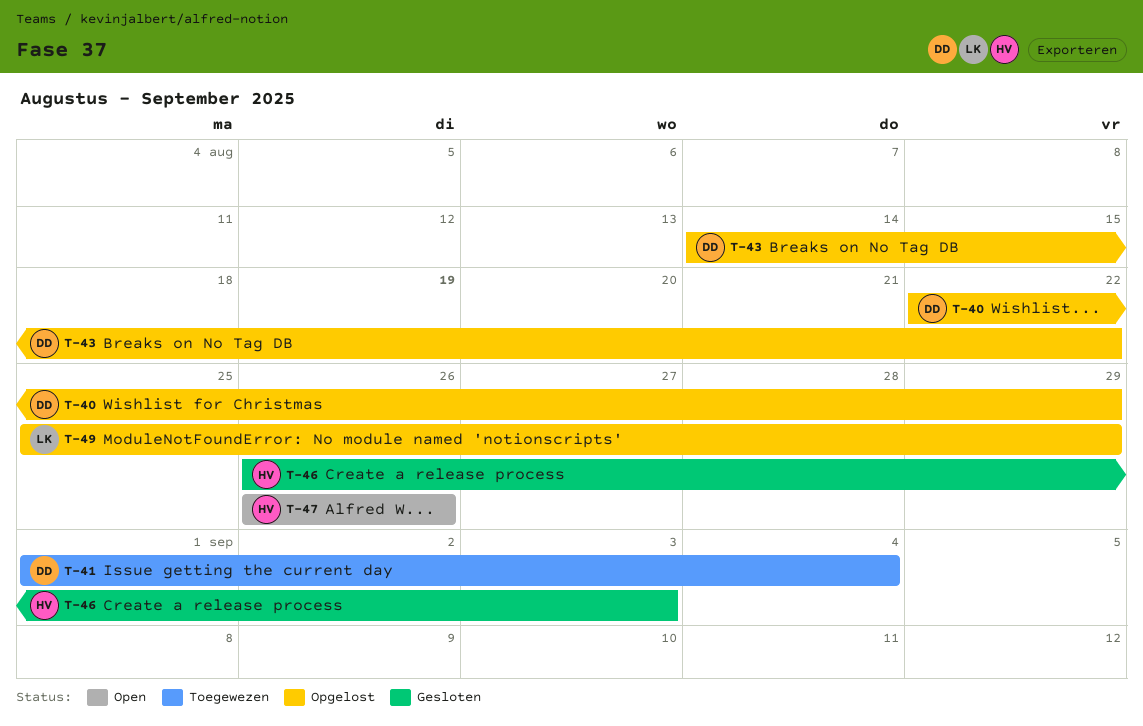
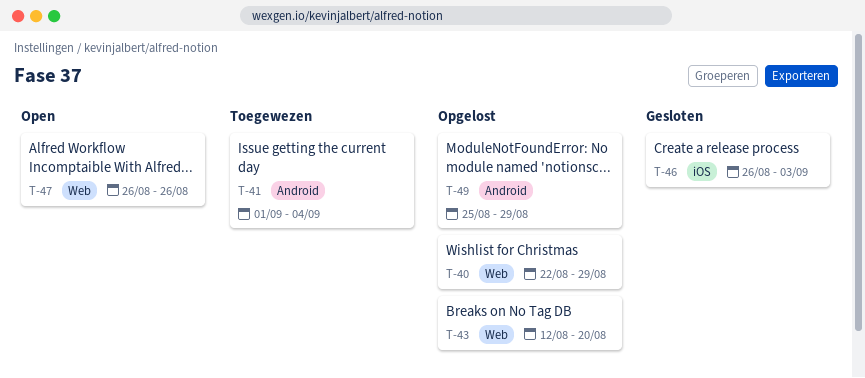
T-43, start: Aug 14 -> Aug 12
T-43, due: Aug 22 -> Aug 20

